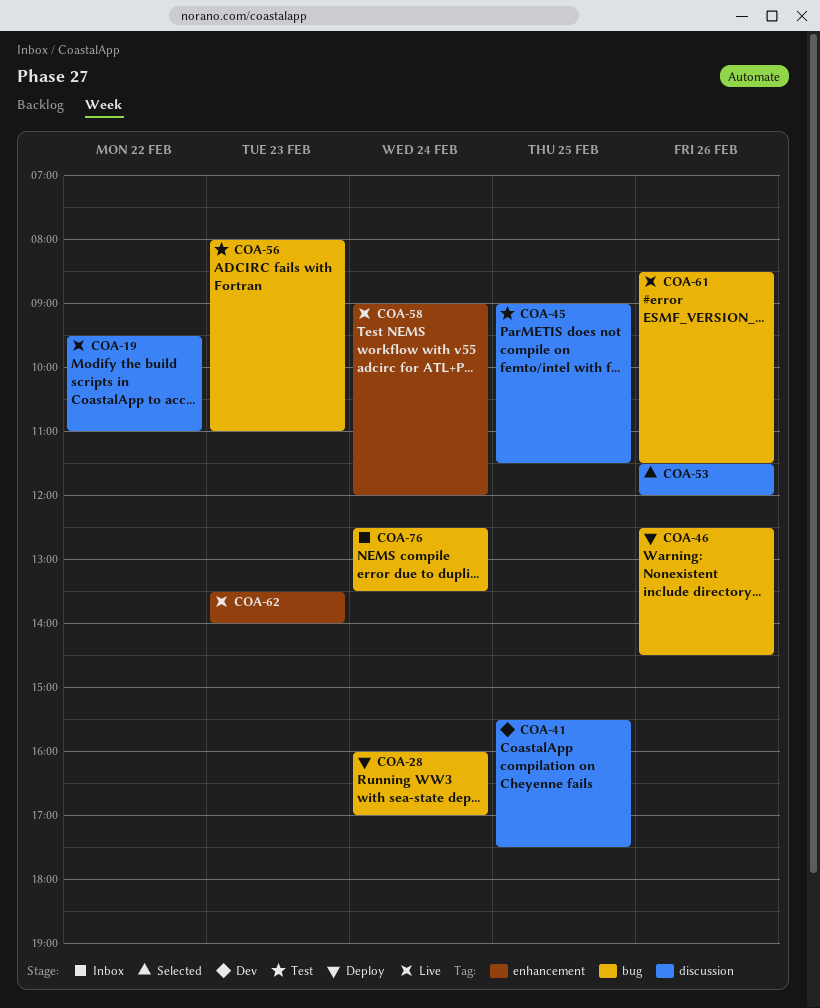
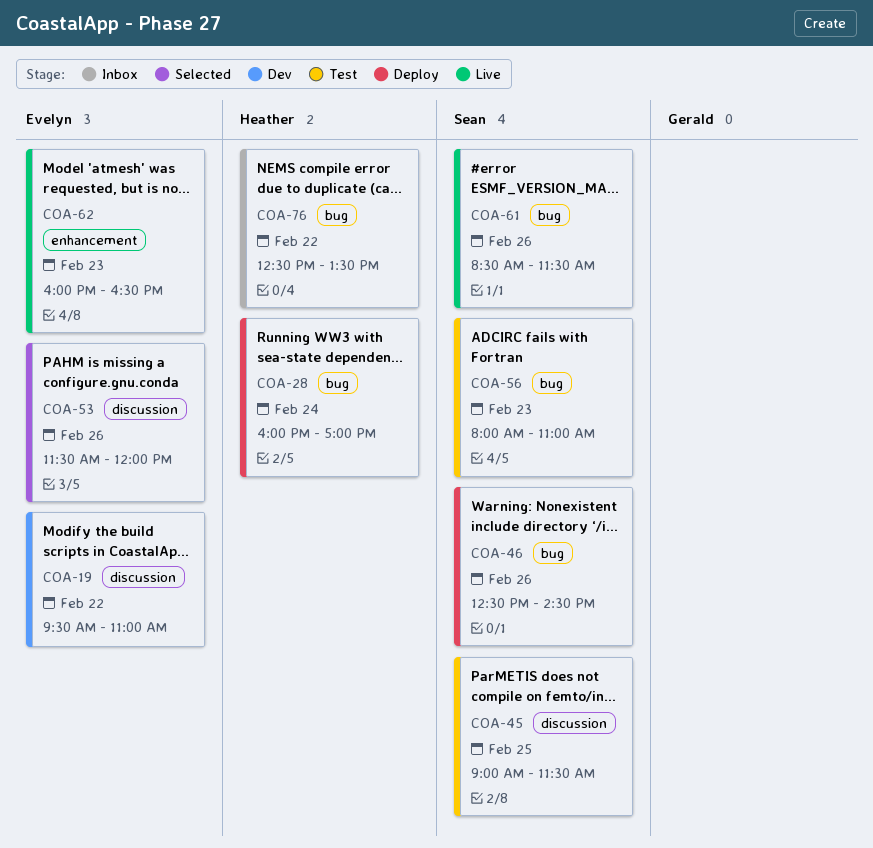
COA-19, status: Live -> Dev
COA-41: present -> none
COA-58: present -> none
COA-62, begins: 13:30 -> 16:00
COA-62, ends: 14:00 -> 16:30
COA-76, day: Feb 24 -> Feb 22

